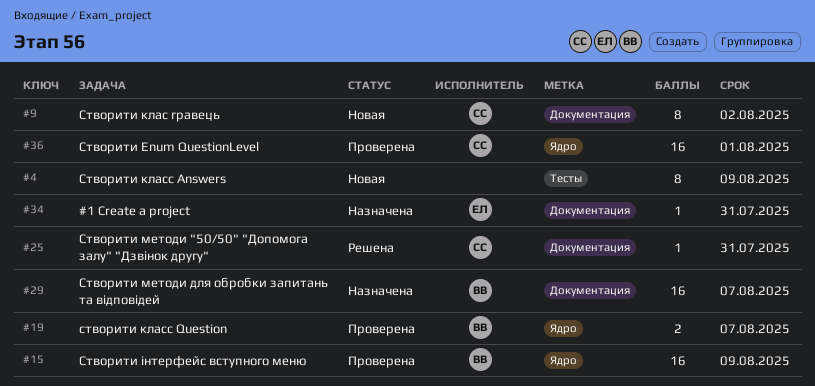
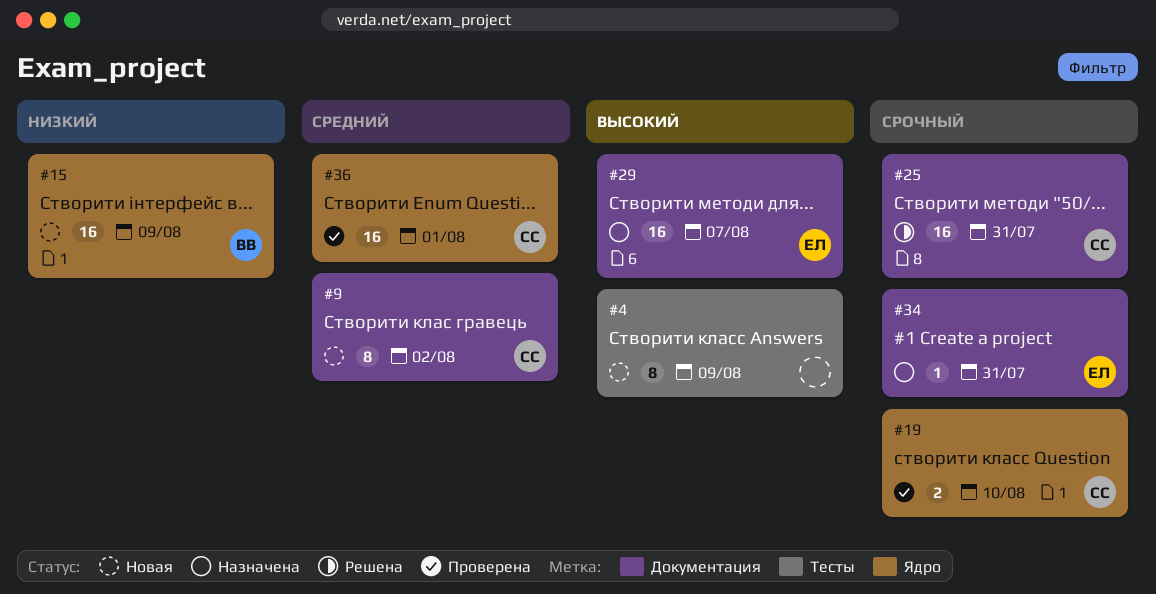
#15, status: Проверена -> Новая
#19, owner: ВВ -> СС
#19, due: Aug 7 -> Aug 10
#25, estimate: 1 -> 16
#29, owner: ВВ -> ЕЛ

